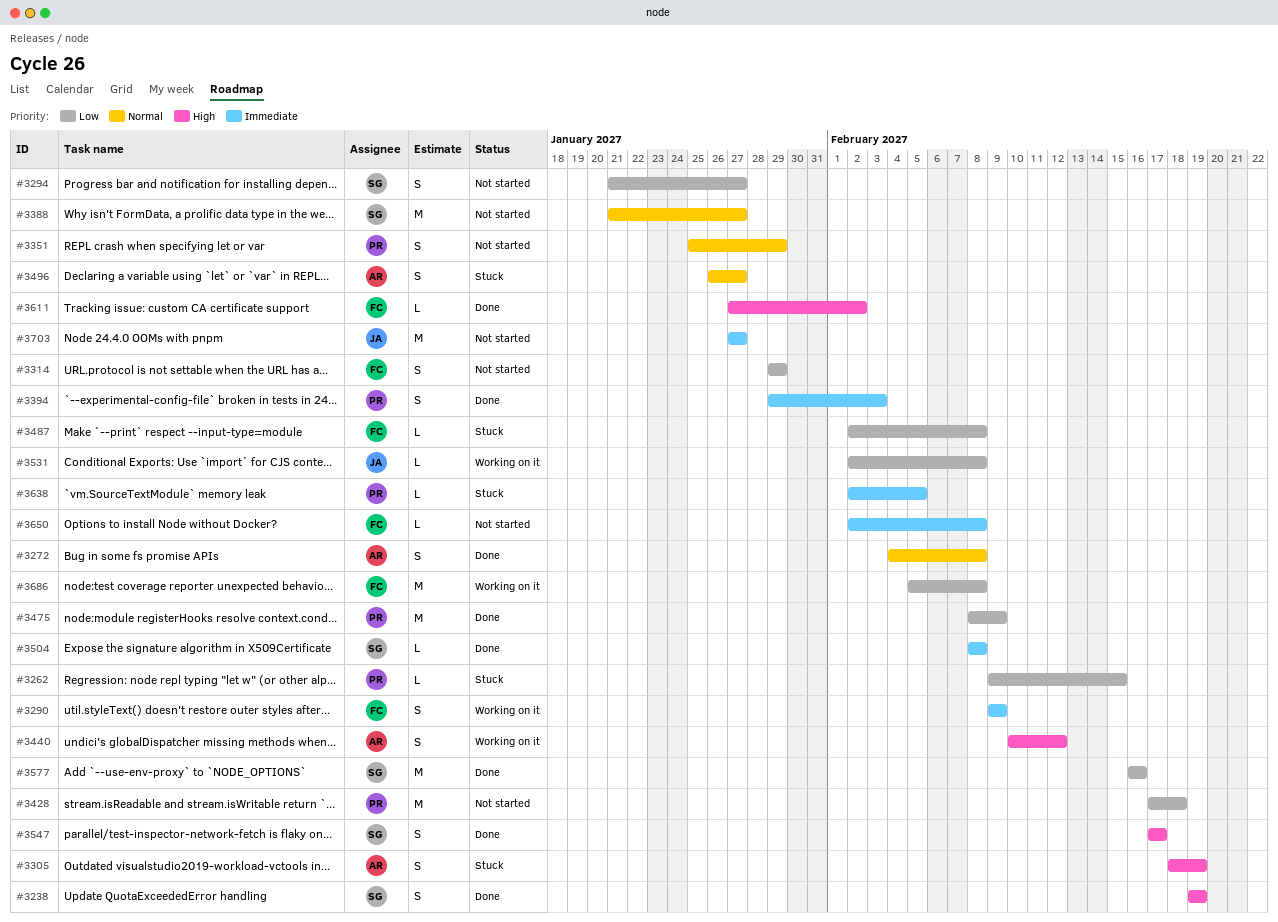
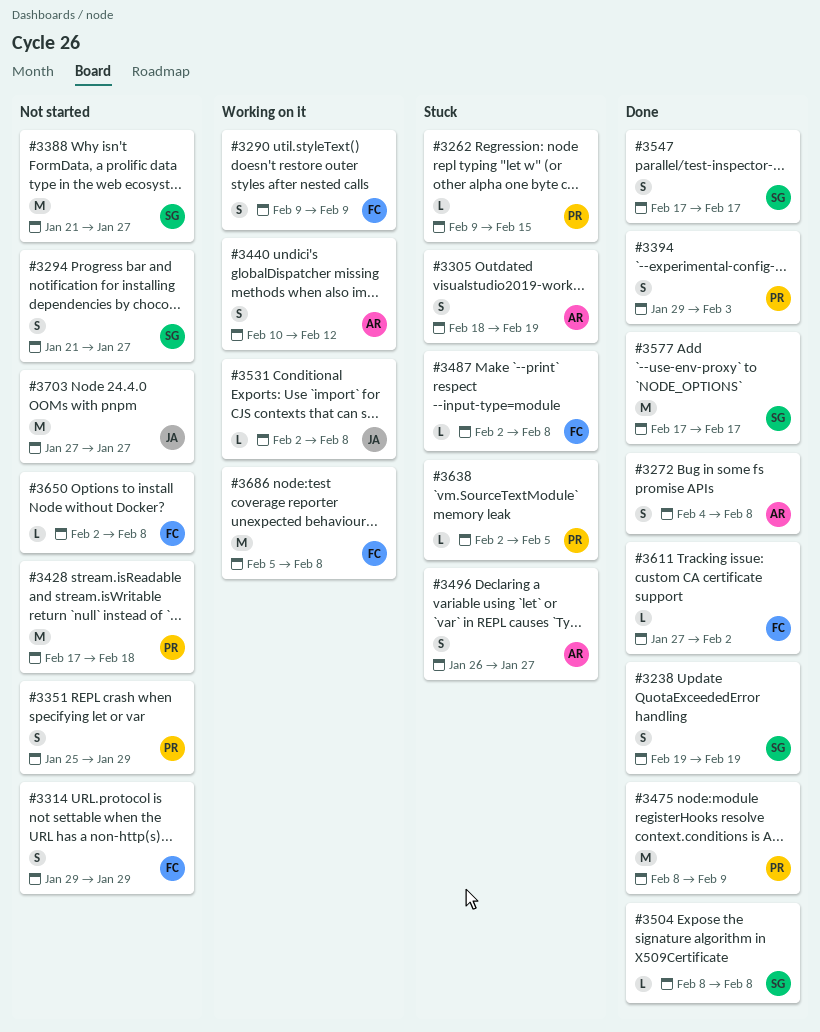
#3577, start: Feb 16 -> Feb 17
#3577, due: Feb 16 -> Feb 17

